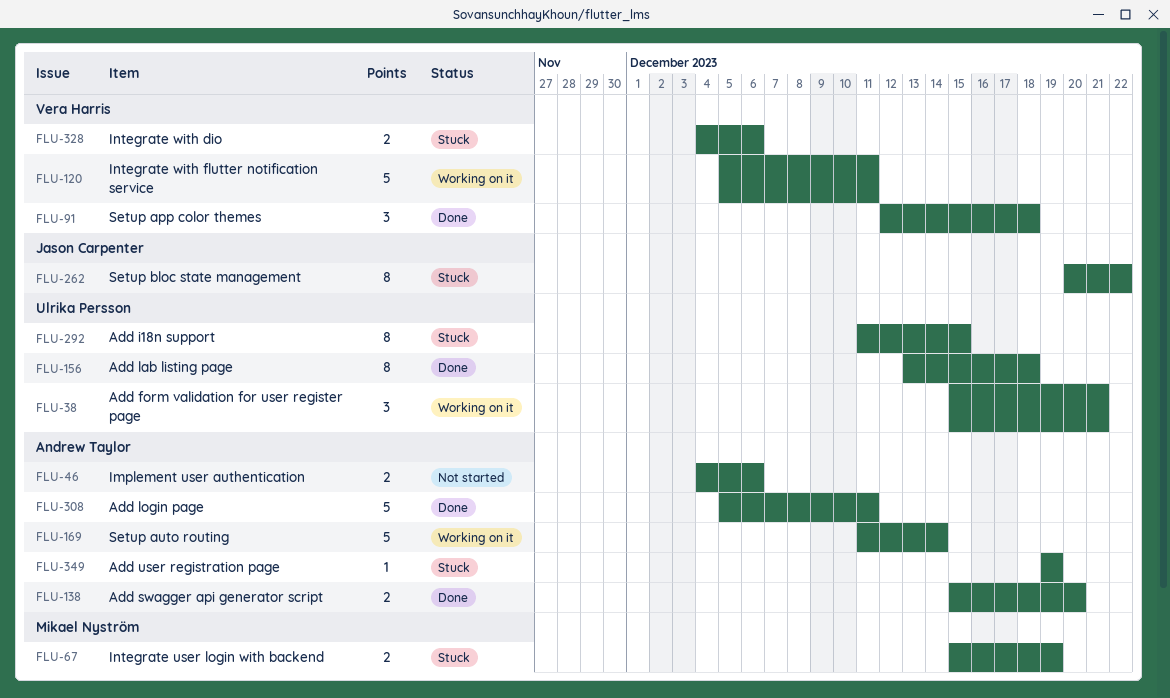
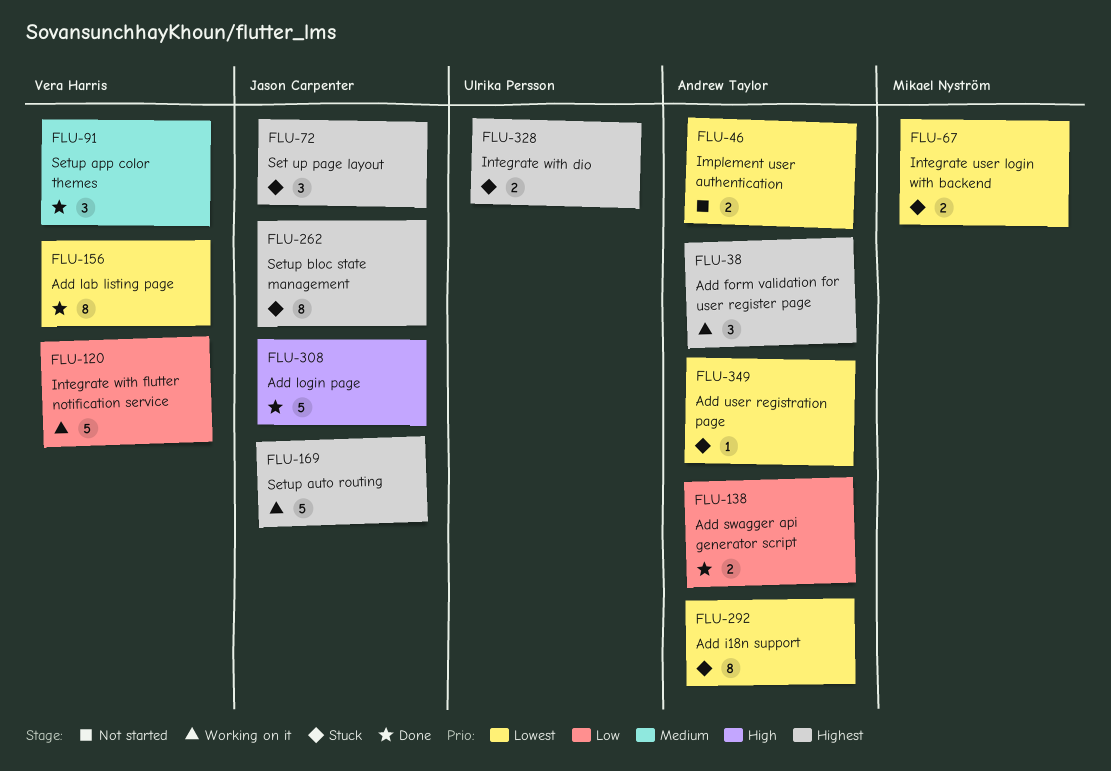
FLU-38, owner: Ulrika Persson -> Andrew Taylor
FLU-72: none -> present
FLU-156, owner: Ulrika Persson -> Vera Harris
FLU-169, owner: Andrew Taylor -> Jason Carpenter
FLU-292, owner: Ulrika Persson -> Andrew Taylor
FLU-308, owner: Andrew Taylor -> Jason Carpenter
FLU-328, owner: Vera Harris -> Ulrika Persson

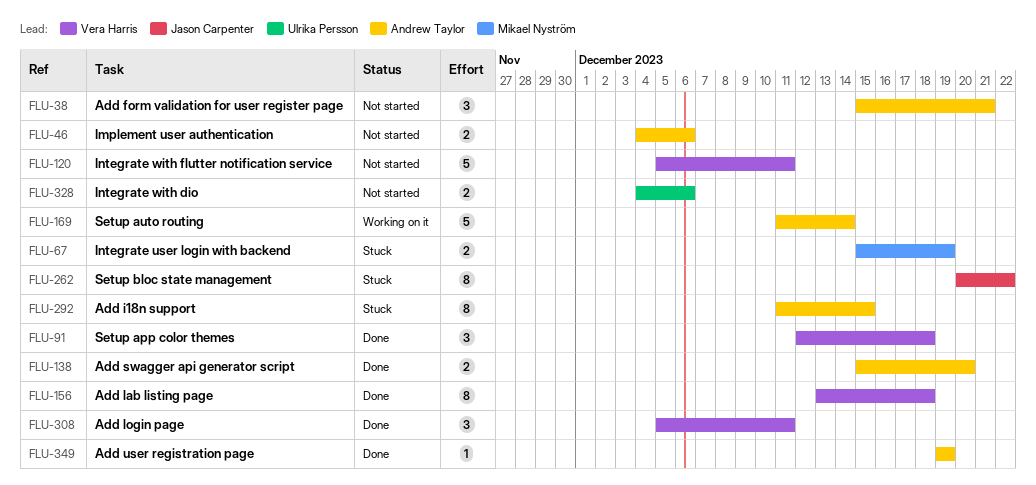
FLU-38, status: Working on it -> Not started
FLU-72: present -> none
FLU-120, status: Working on it -> Not started
FLU-169, owner: Jason Carpenter -> Andrew Taylor
FLU-308, owner: Jason Carpenter -> Vera Harris
FLU-308, estimate: 5 -> 3
FLU-328, status: Stuck -> Not started
FLU-349, status: Stuck -> Done

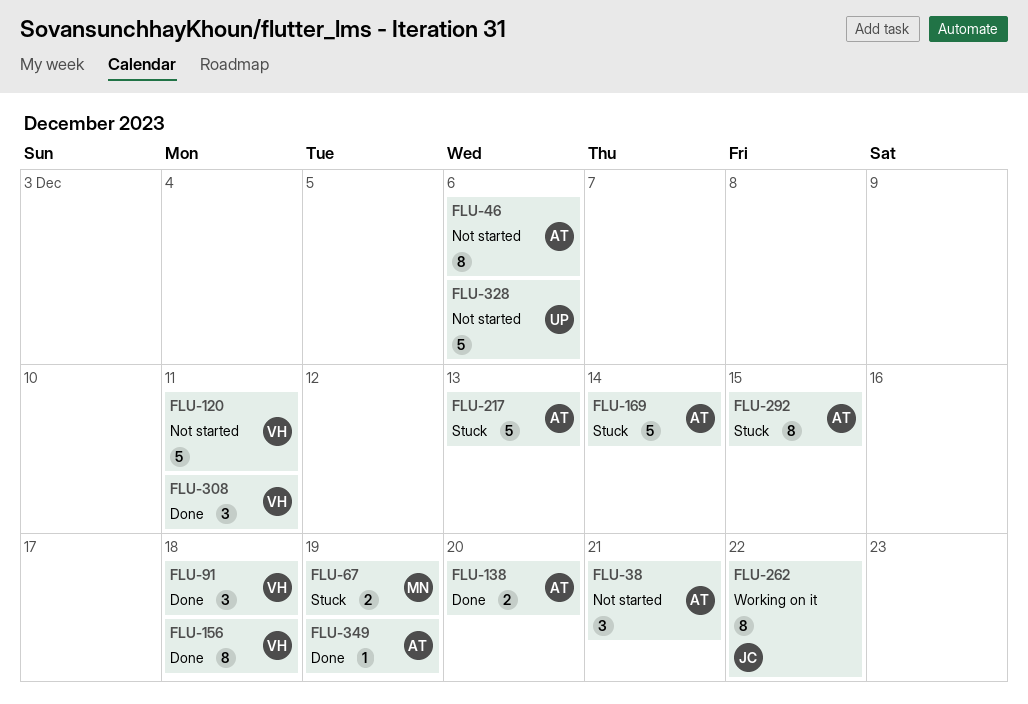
FLU-46, estimate: 2 -> 8
FLU-169, status: Working on it -> Stuck
FLU-217: none -> present
FLU-262, status: Stuck -> Working on it
FLU-328, estimate: 2 -> 5

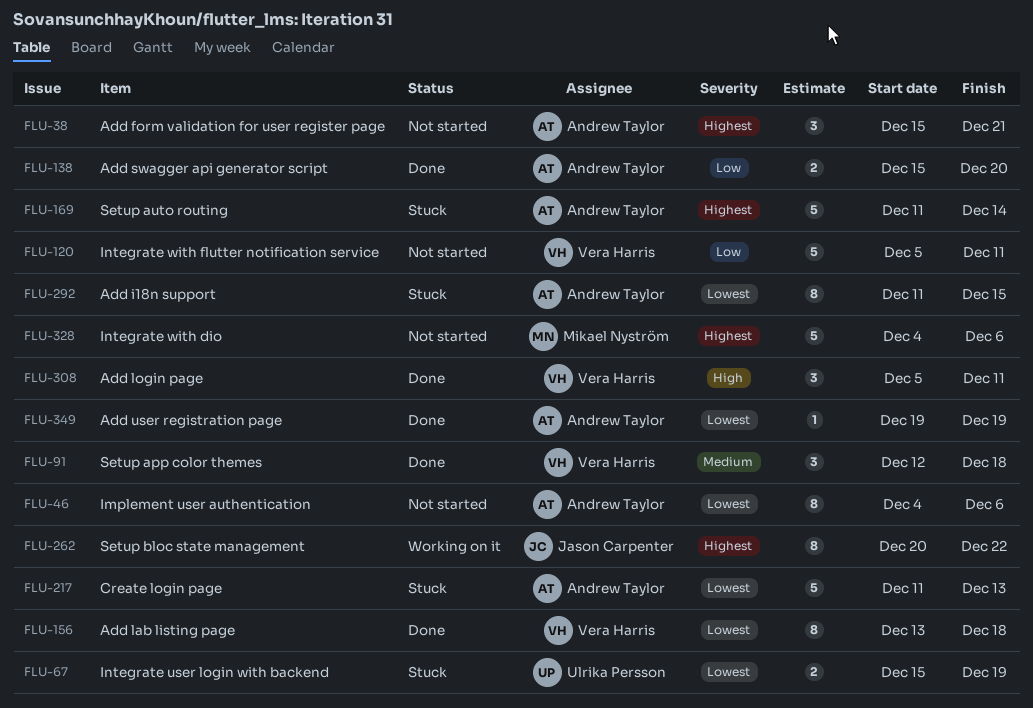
FLU-67, owner: Mikael Nyström -> Ulrika Persson
FLU-328, owner: Ulrika Persson -> Mikael Nyström

